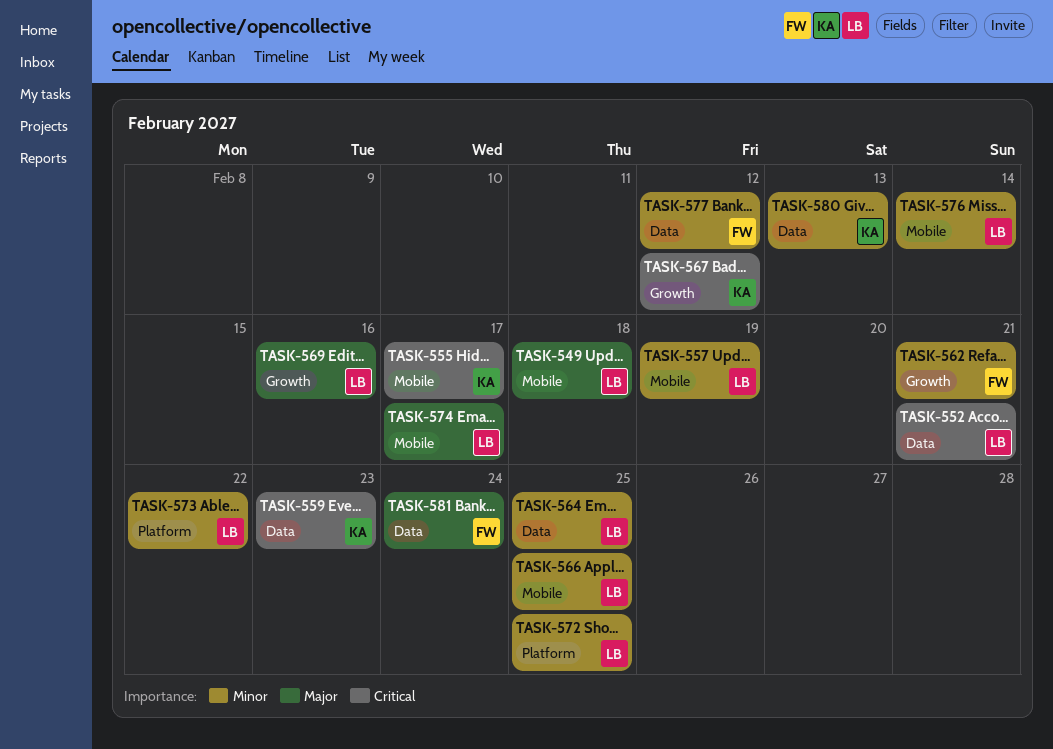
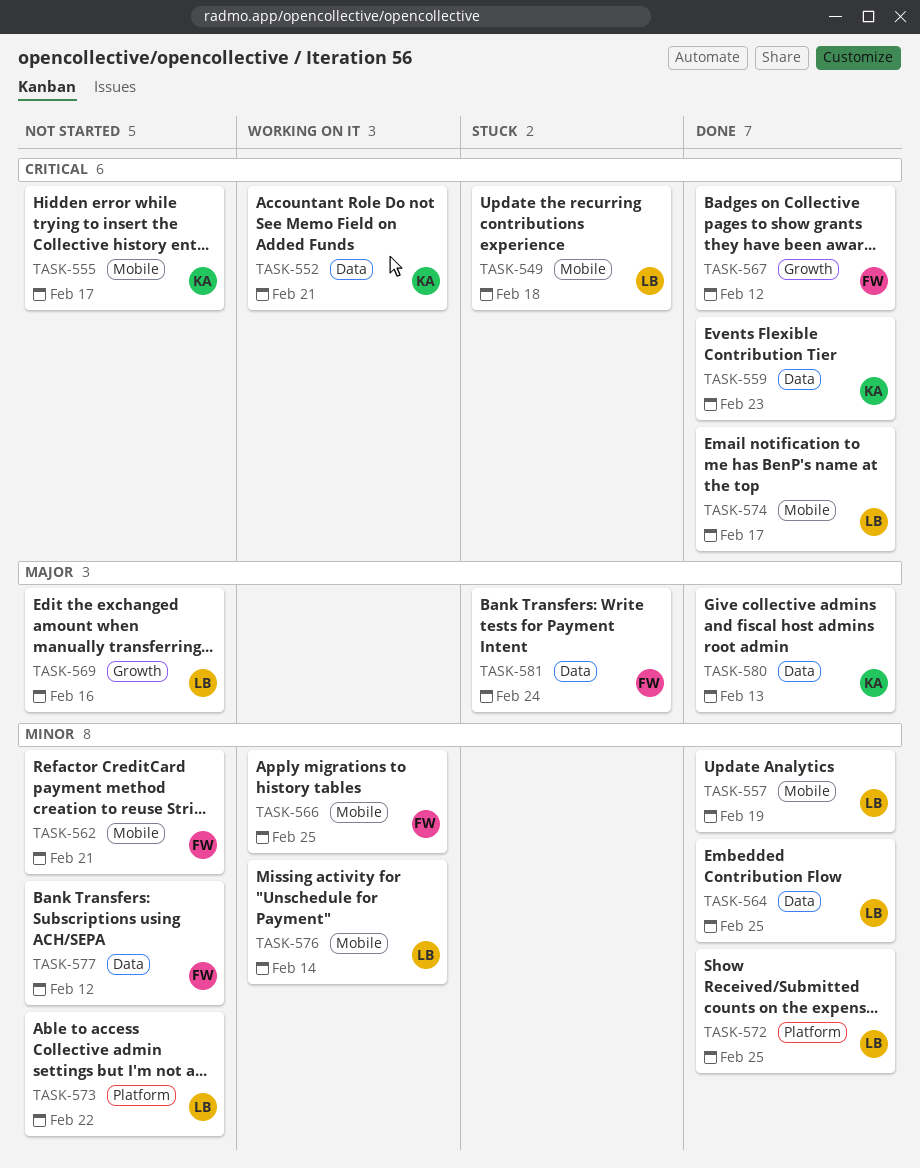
TASK-549, priority: Major -> Critical
TASK-552, owner: LB -> KA
TASK-562, label: Growth -> Mobile
TASK-566, owner: LB -> FW
TASK-567, owner: KA -> FW
TASK-574, priority: Major -> Critical
TASK-580, priority: Minor -> Major

